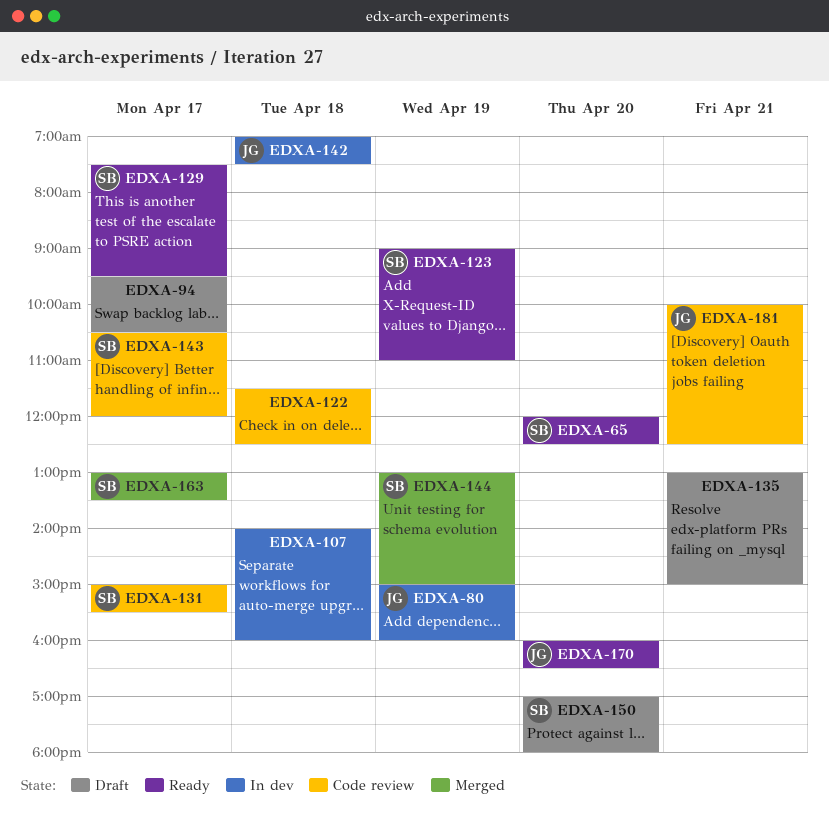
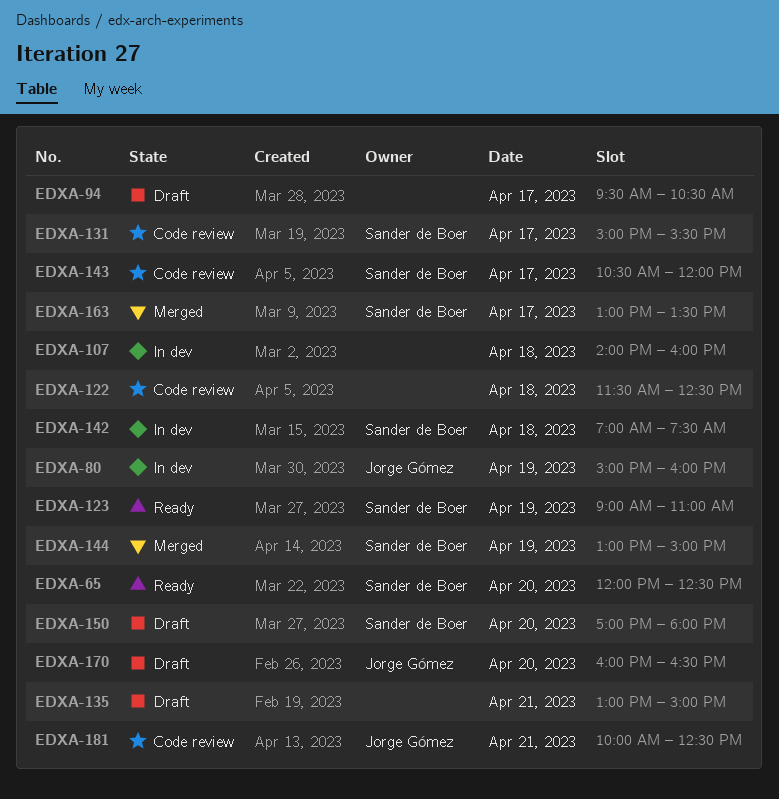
EDXA-129: present -> none
EDXA-142, owner: Jorge Gómez -> Sander de Boer
EDXA-170, status: Ready -> Draft

